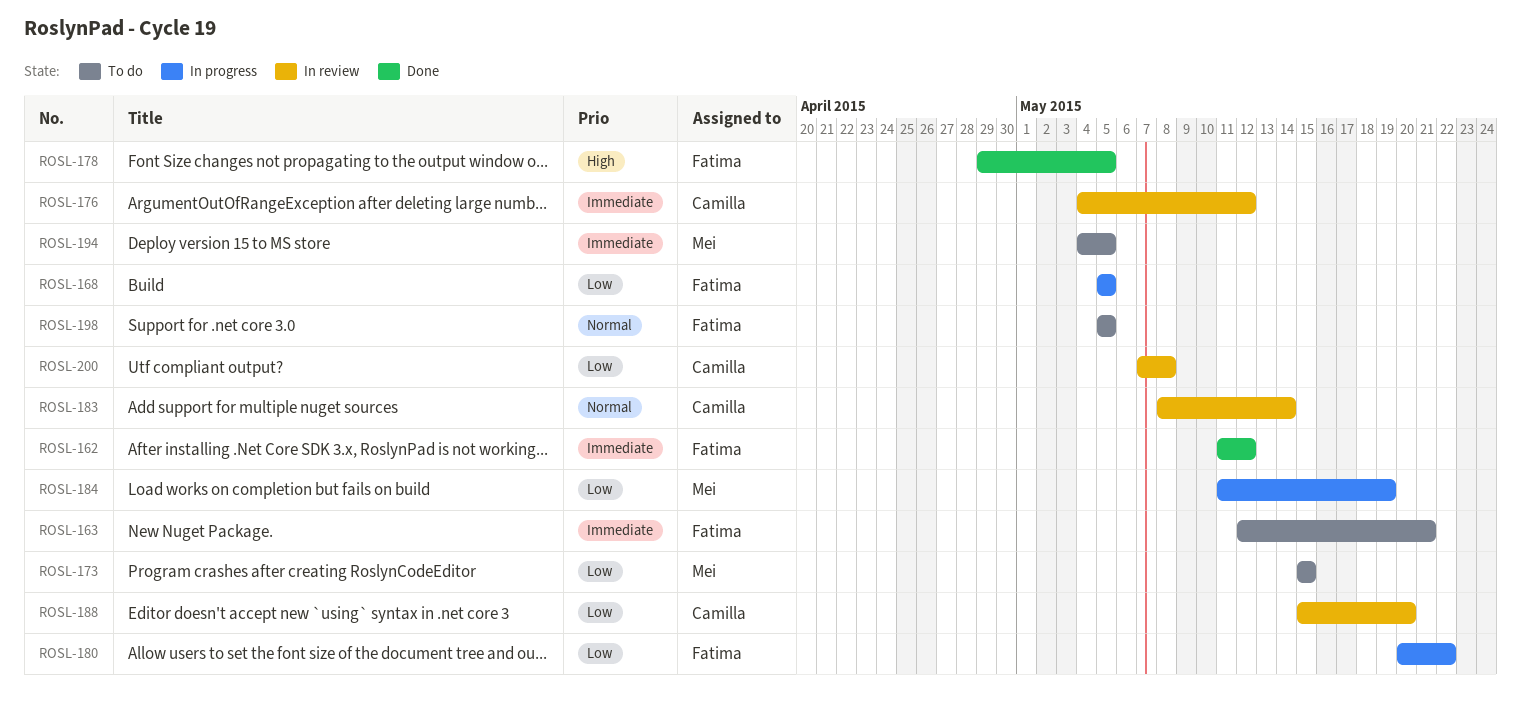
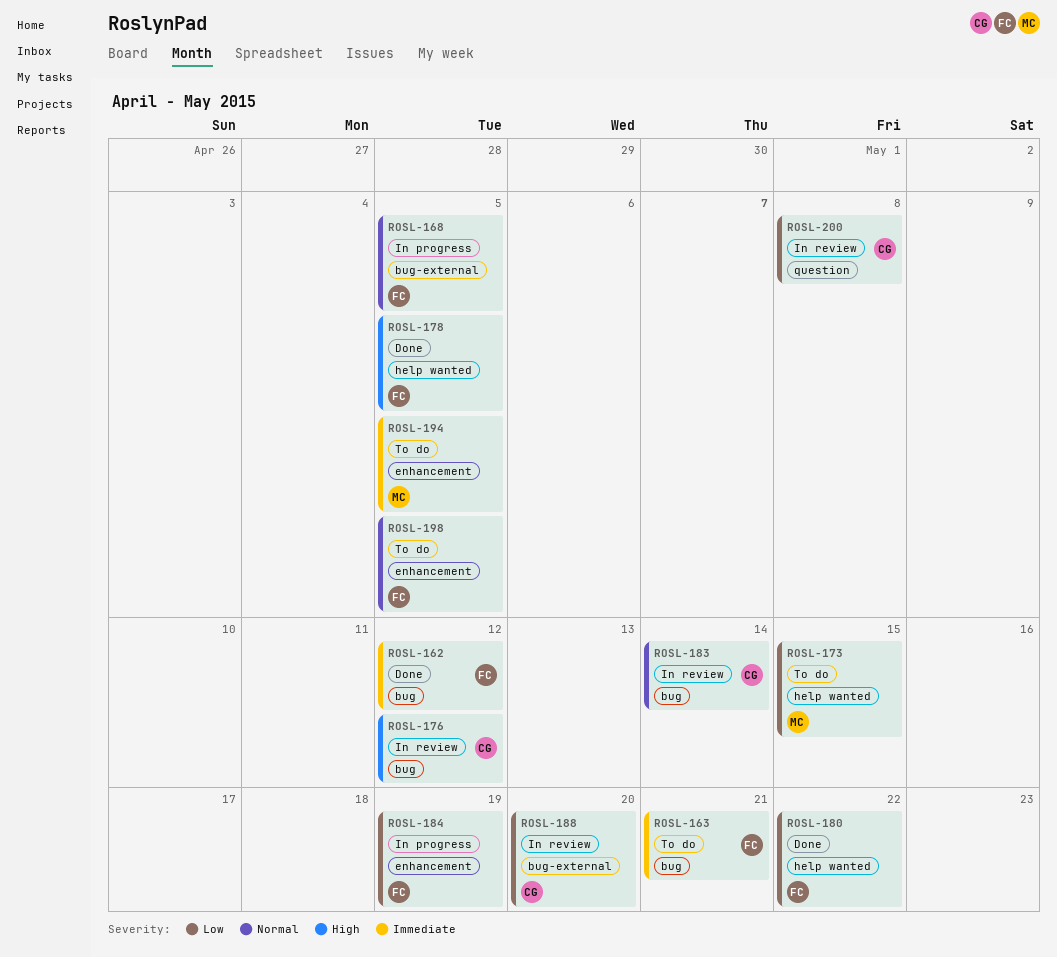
ROSL-168, priority: Low -> Normal
ROSL-176, priority: Immediate -> High
ROSL-180, status: In progress -> Done
ROSL-184, owner: Mei -> Fatima

